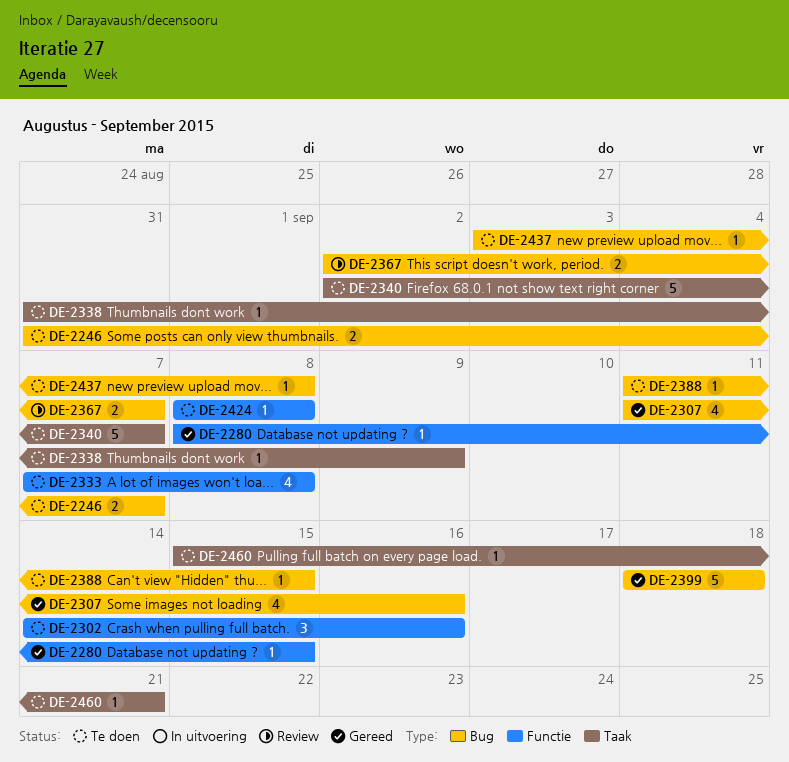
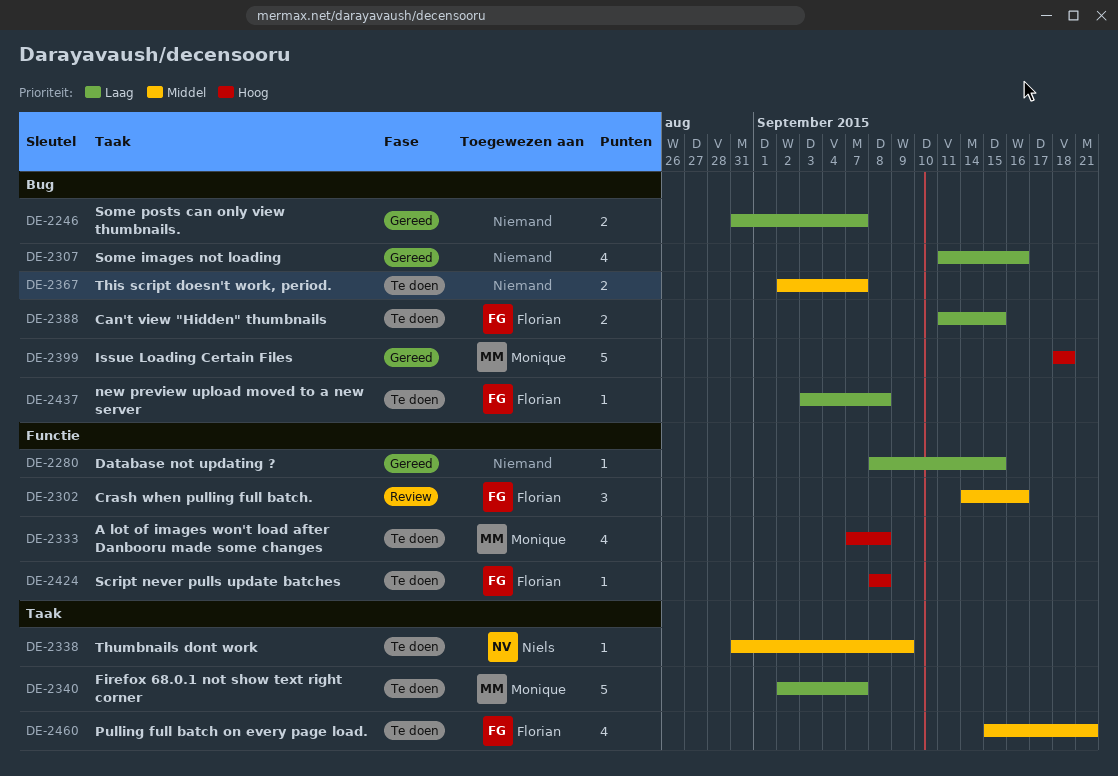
DE-2246, status: Te doen -> Gereed
DE-2302, status: Te doen -> Review
DE-2367, status: Review -> Te doen
DE-2388, estimate: 1 -> 2
DE-2460, estimate: 1 -> 4

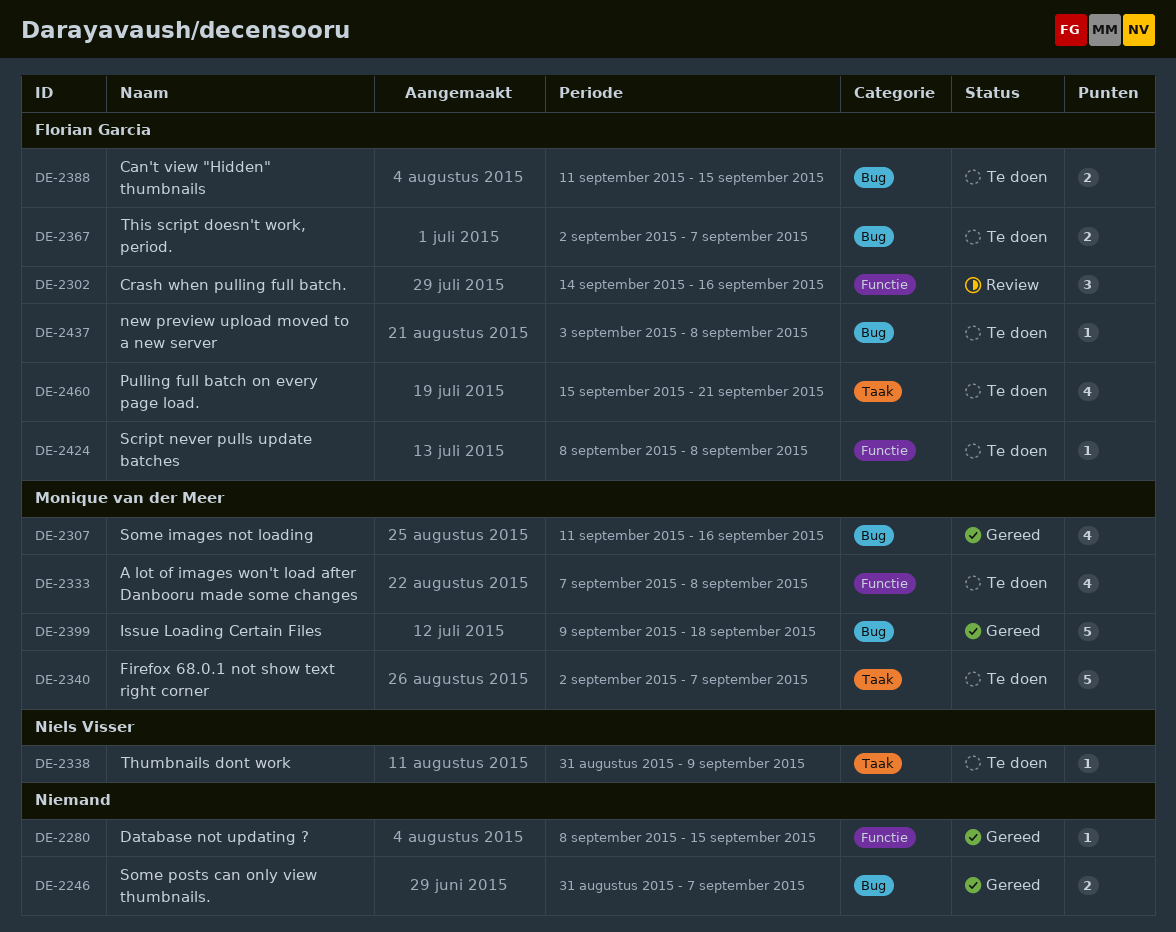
DE-2307, owner: none -> Monique van der Meer
DE-2367, owner: none -> Florian Garcia
DE-2399, start: Sep 18 -> Sep 9

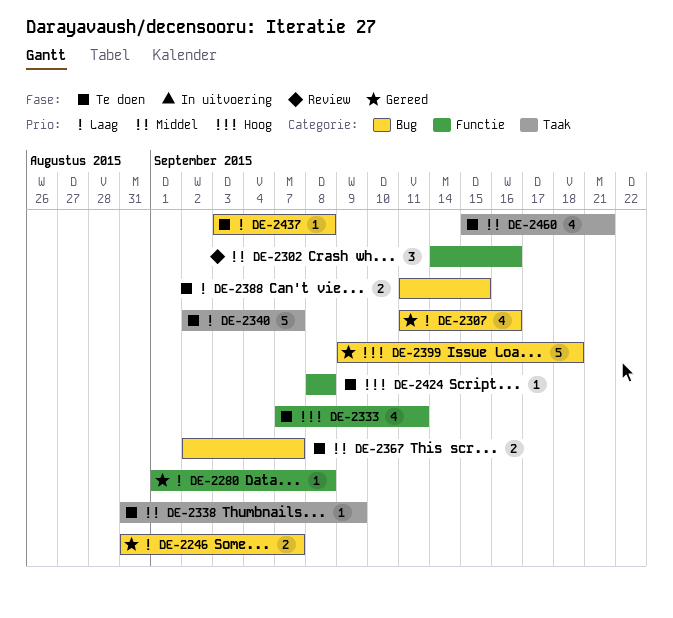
DE-2280, start: Sep 8 -> Sep 1
DE-2280, due: Sep 15 -> Sep 8
DE-2333, due: Sep 8 -> Sep 11

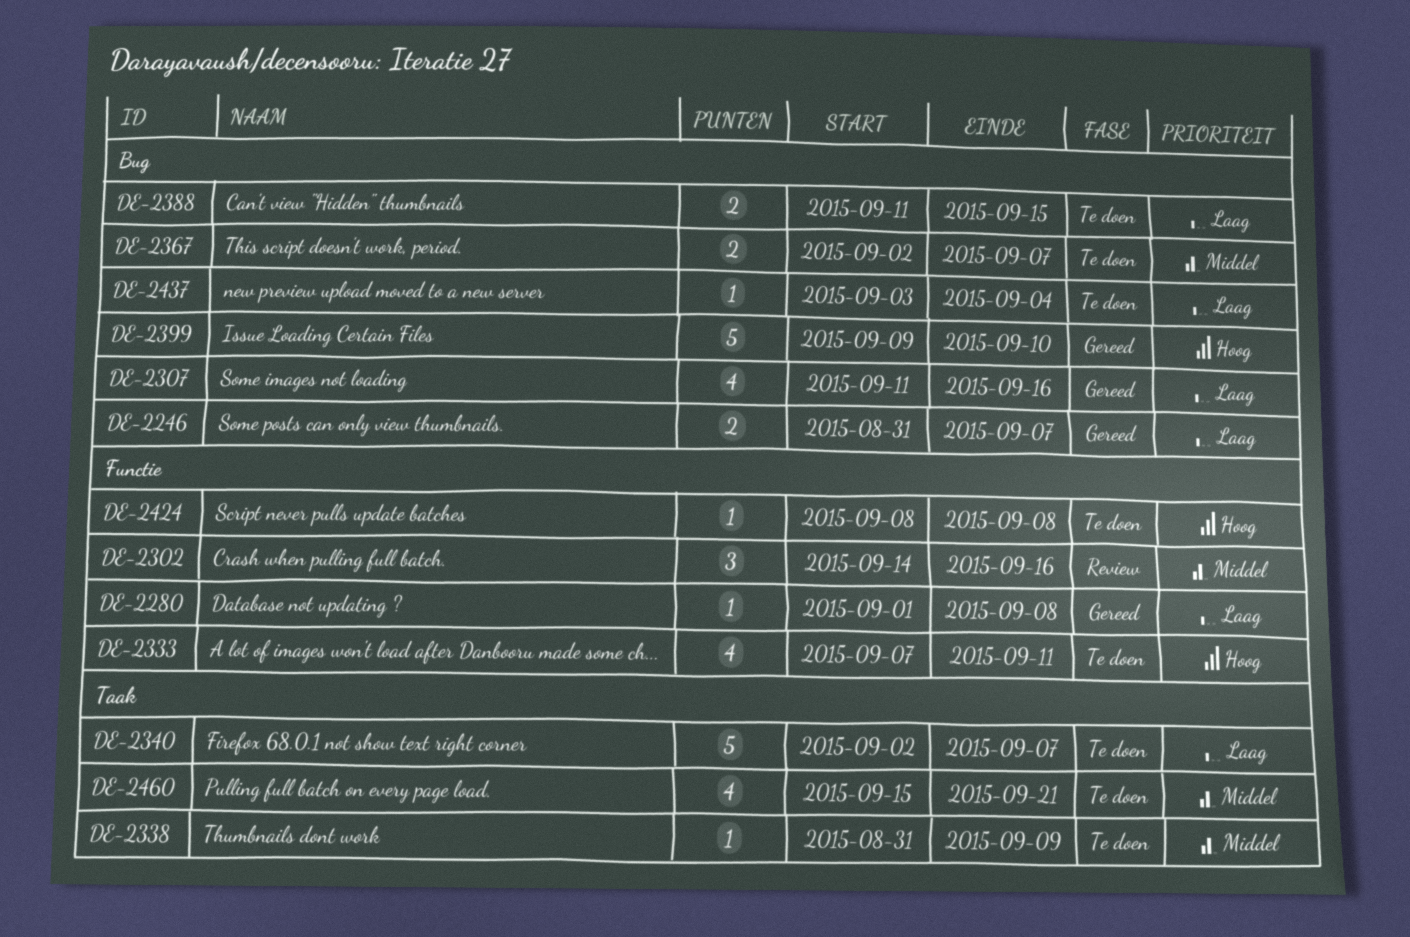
DE-2399, due: Sep 18 -> Sep 10
DE-2437, due: Sep 8 -> Sep 4

